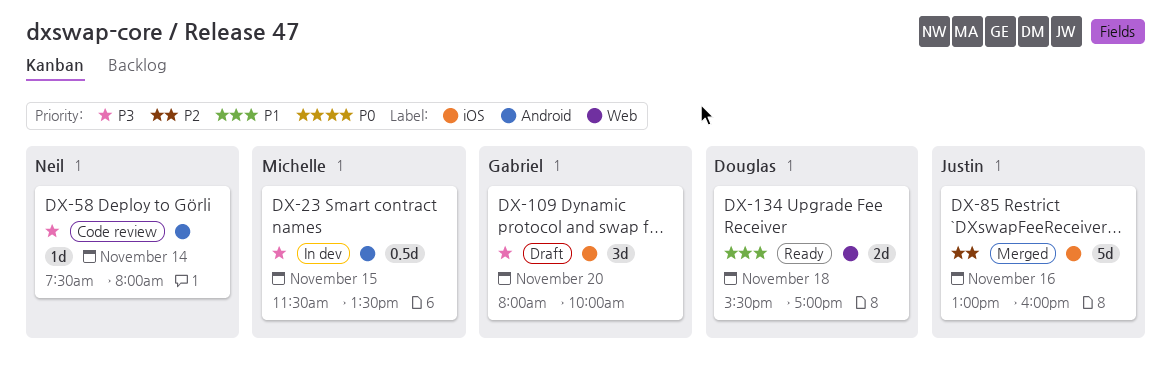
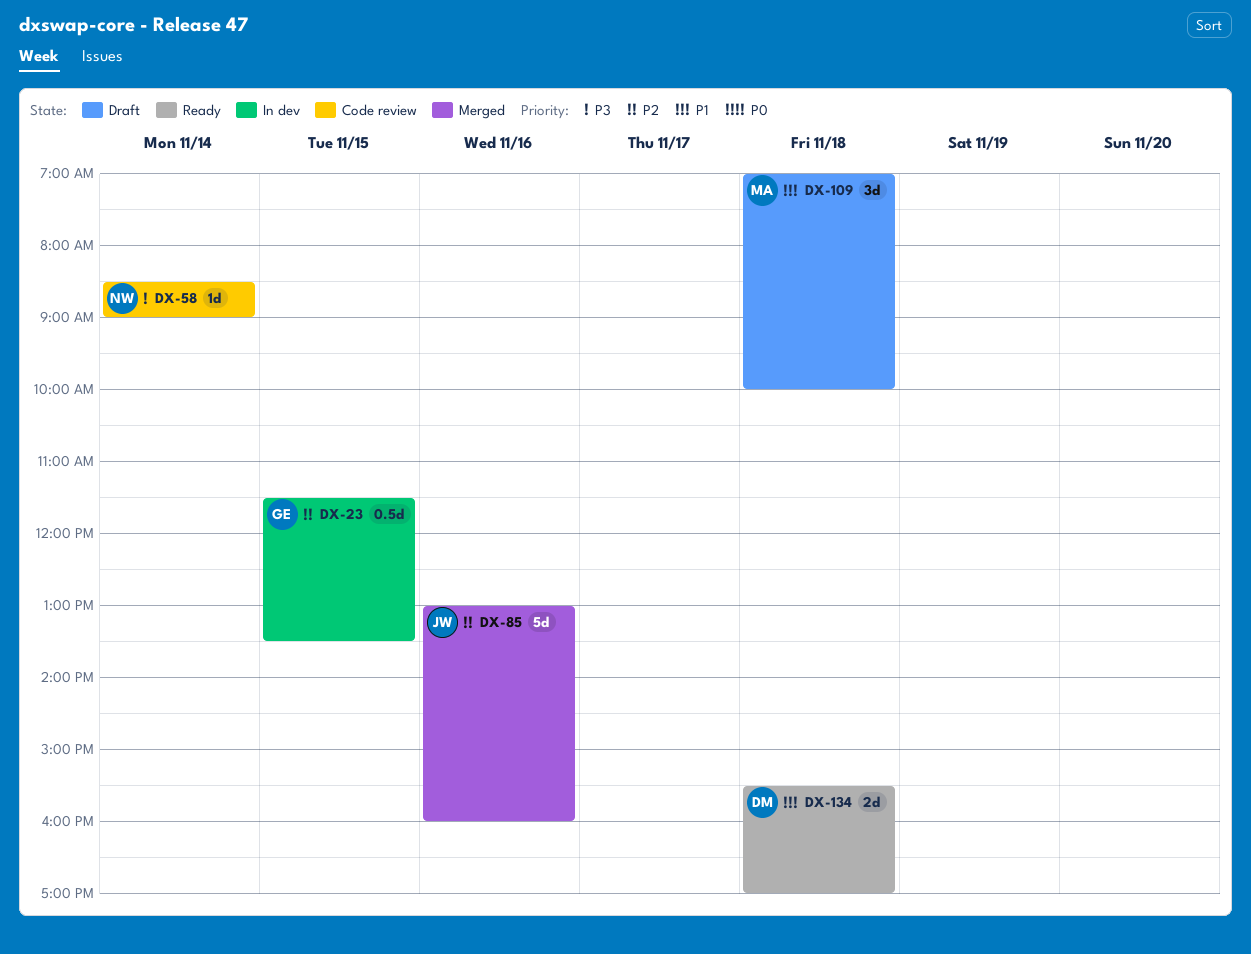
DX-23, owner: Michelle -> Gabriel
DX-23, priority: P3 -> P2
DX-58, begins: 07:30 -> 08:30
DX-58, ends: 08:00 -> 09:00
DX-109, owner: Gabriel -> Michelle
DX-109, priority: P3 -> P1
DX-109, day: Nov 20 -> Nov 18
DX-109, begins: 08:00 -> 07:00

